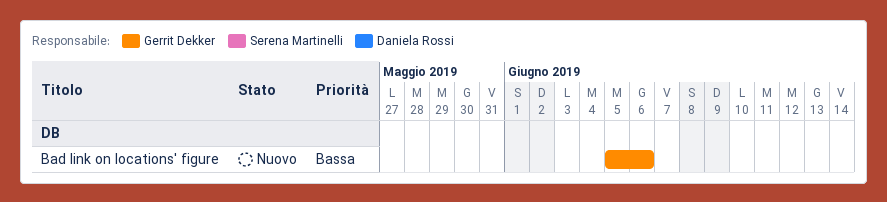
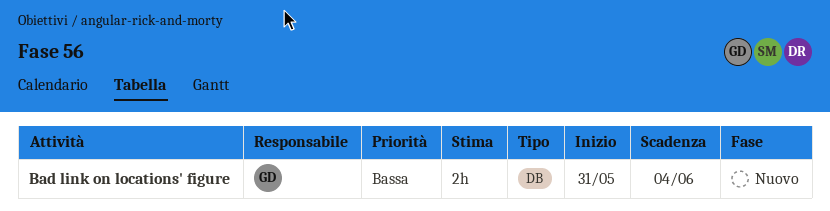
Bad link on locations' figure, start: Jun 5 -> May 31
Bad link on locations' figure, due: Jun 6 -> Jun 4

